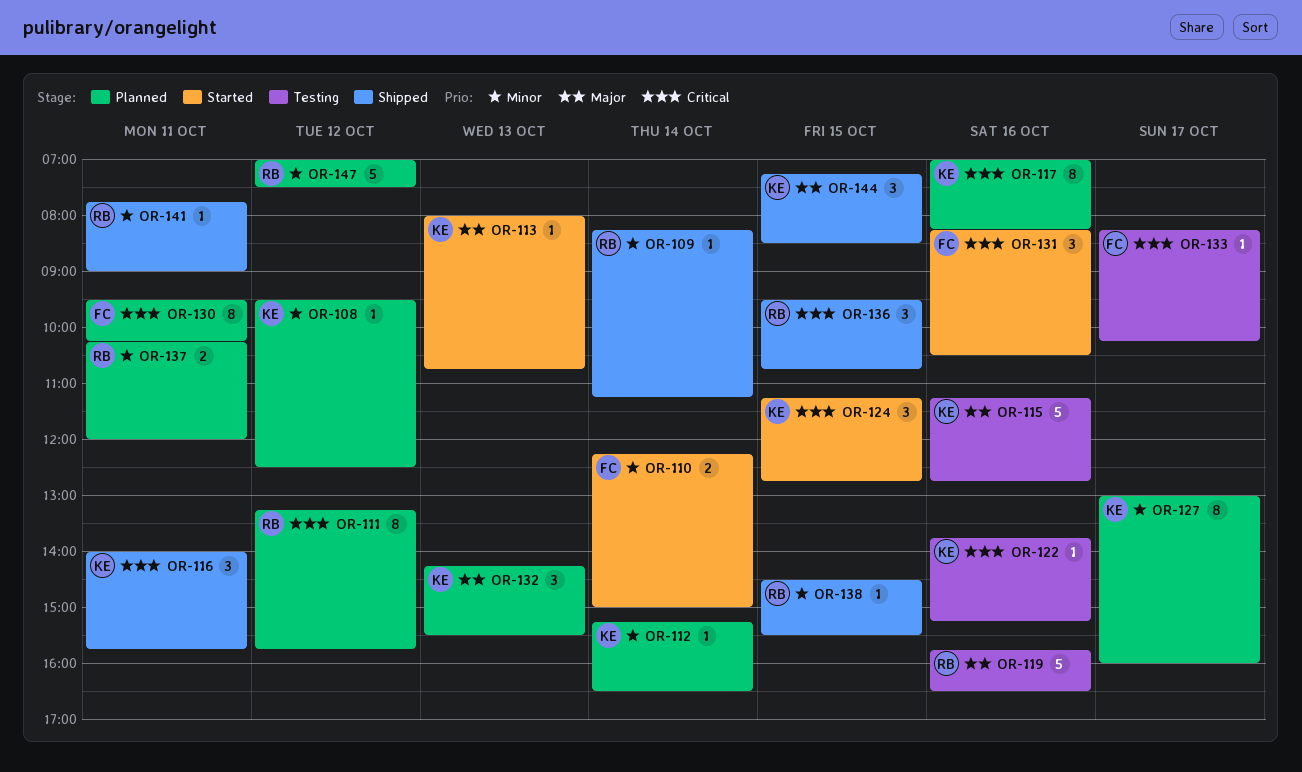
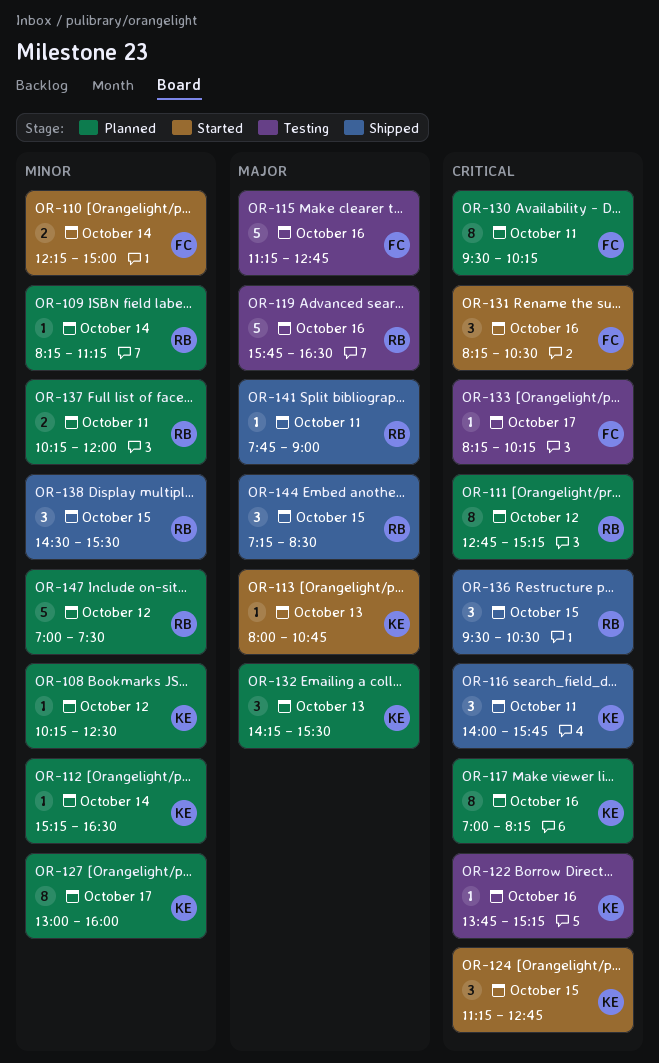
OR-108, begins: 09:30 -> 10:15
OR-109, status: Shipped -> Planned
OR-111, begins: 13:15 -> 12:45
OR-111, ends: 15:45 -> 15:15
OR-115, owner: KE -> FC
OR-136, ends: 10:45 -> 10:30
OR-138, estimate: 1 -> 3
OR-141, priority: Minor -> Major
OR-144, owner: KE -> RB

